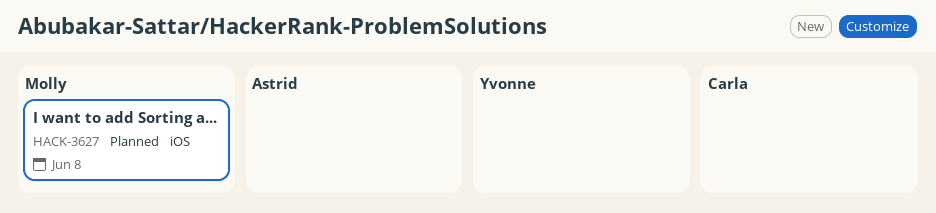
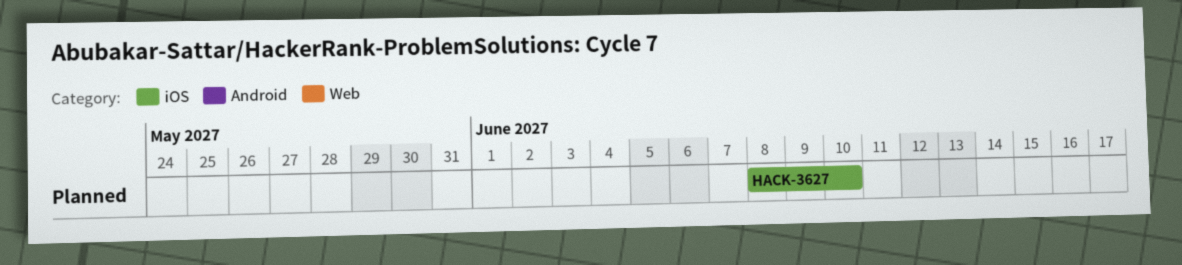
HACK-3627, due: Jun 8 -> Jun 10

